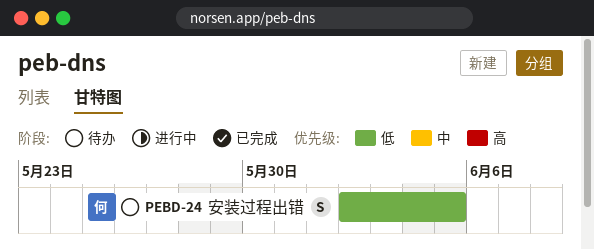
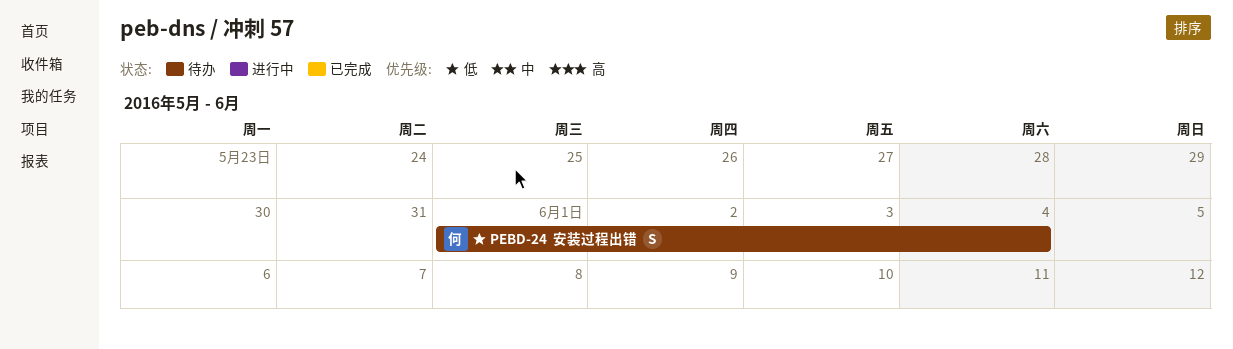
PEBD-24, start: Jun 2 -> Jun 1
PEBD-24, due: Jun 5 -> Jun 4

